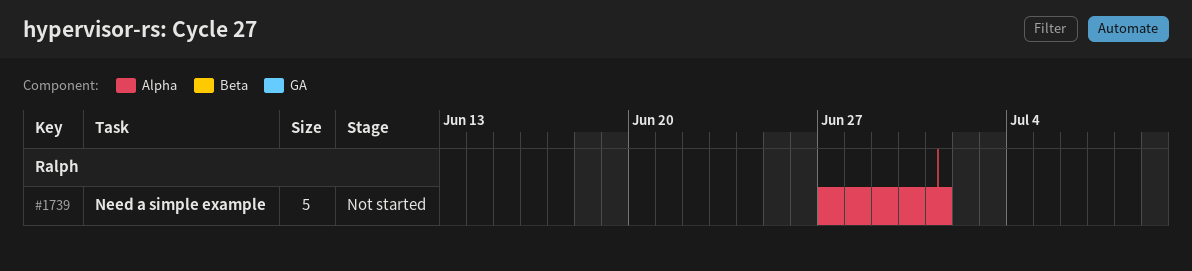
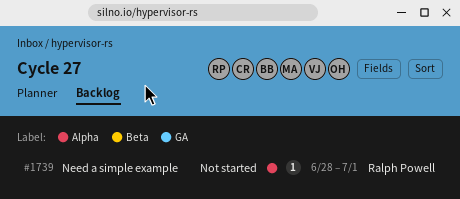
#1739, estimate: 5 -> 1
#1739, start: Jun 27 -> Jun 28

